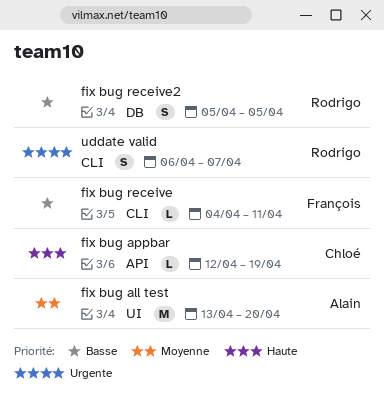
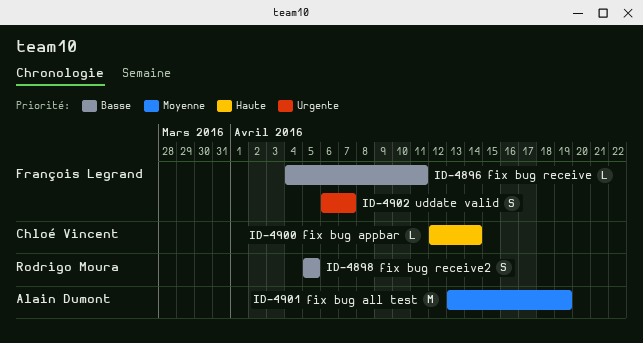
fix bug all test, due: Apr 20 -> Apr 19
fix bug appbar, due: Apr 19 -> Apr 14
uddate valid, owner: Rodrigo Moura -> François Legrand

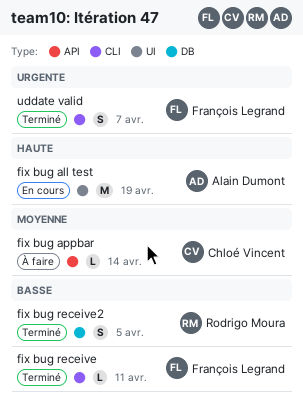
fix bug all test, priority: Moyenne -> Haute
fix bug appbar, priority: Haute -> Moyenne

